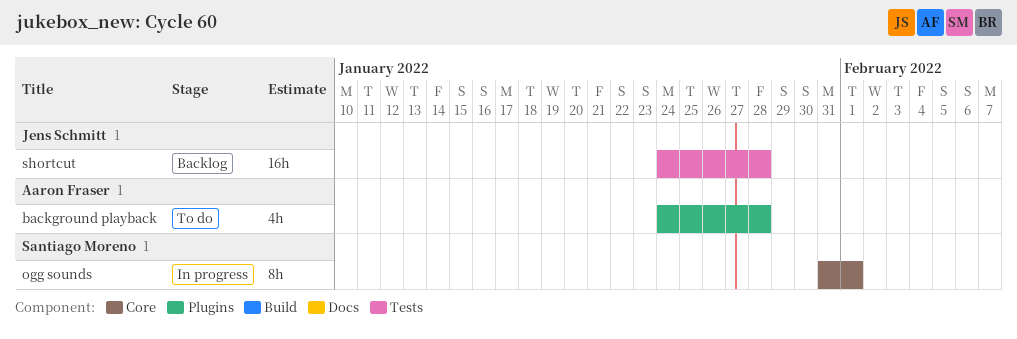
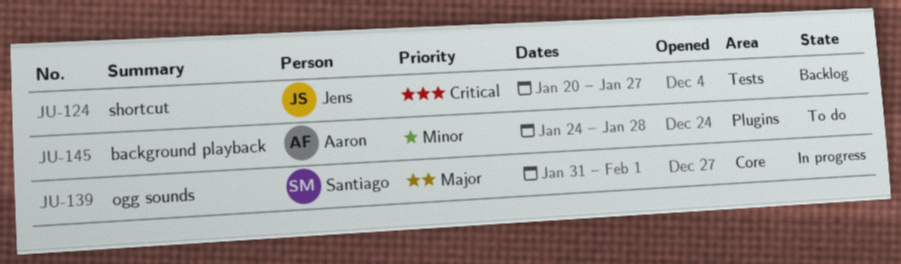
shortcut, start: Jan 24 -> Jan 20
shortcut, due: Jan 28 -> Jan 27

